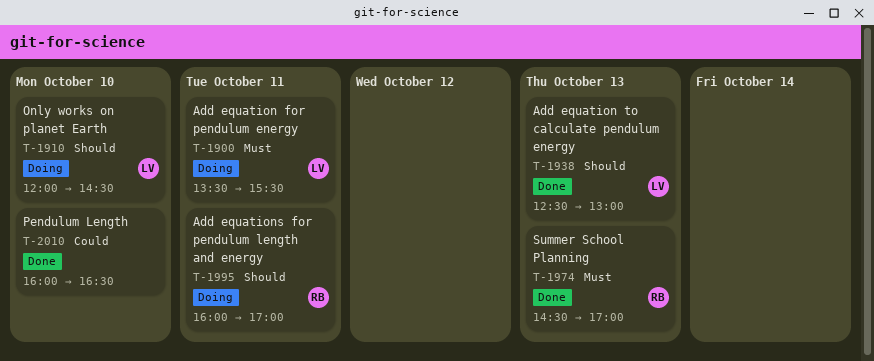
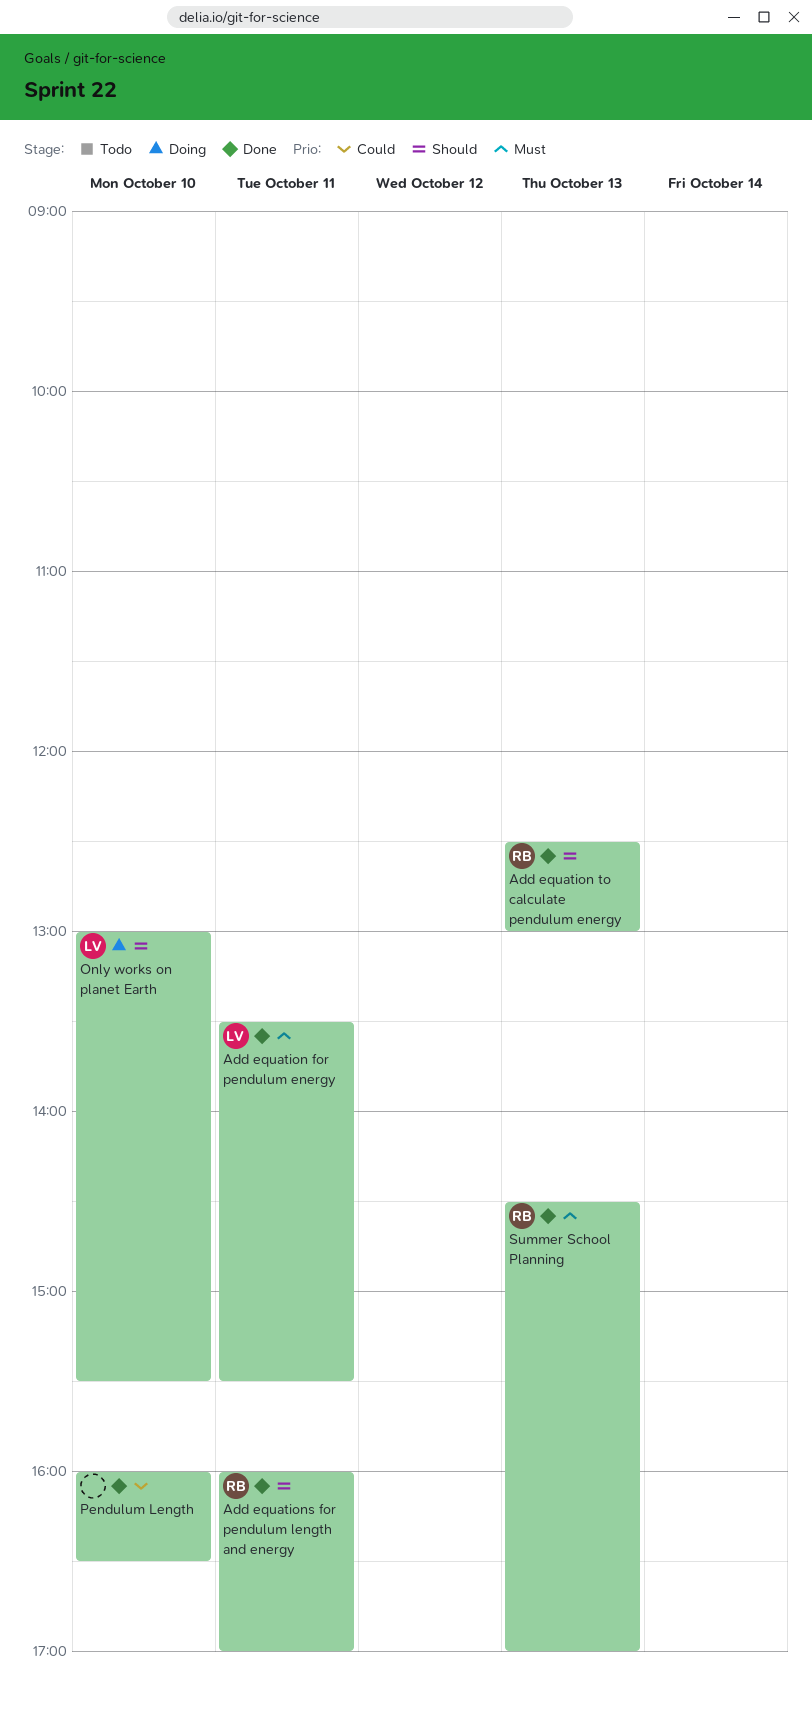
Add equation for pendulum energy, status: Doing -> Done
Add equation to calculate pendulum energy, owner: LV -> RB
Add equations for pendulum length and energy, status: Doing -> Done
Only works on planet Earth, begins: 12:00 -> 13:00
Only works on planet Earth, ends: 14:30 -> 15:30

